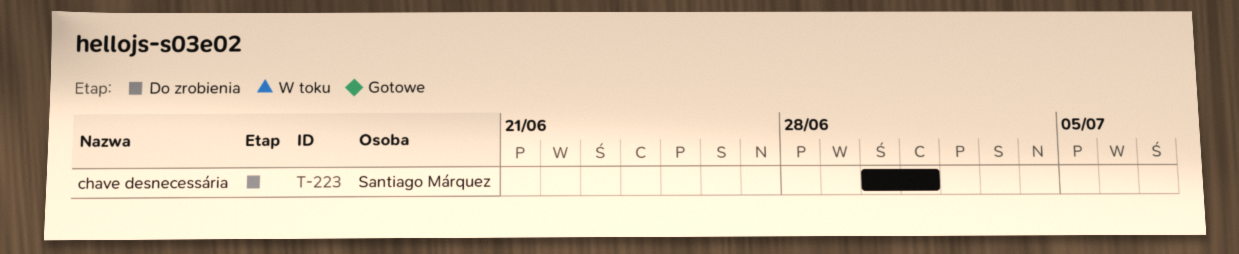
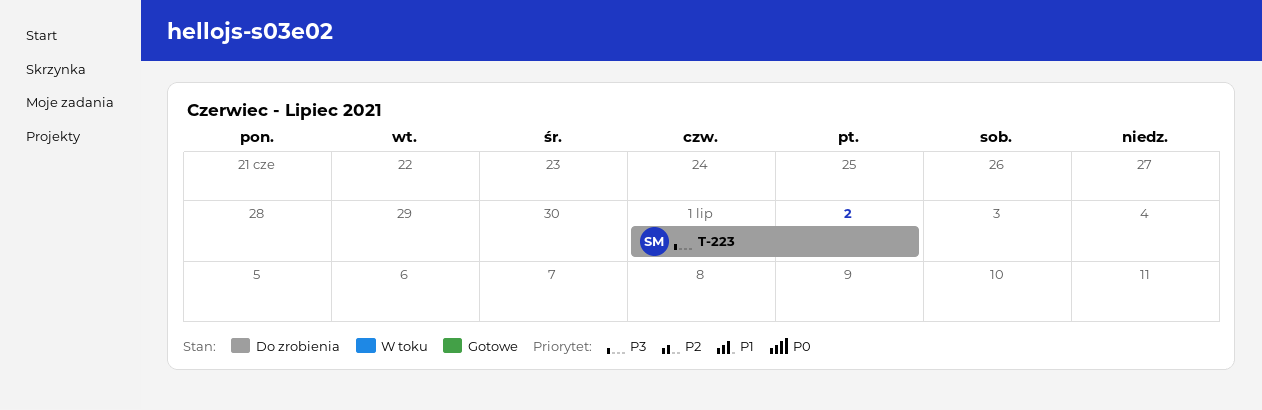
T-223, start: Jun 30 -> Jul 1
T-223, due: Jul 1 -> Jul 2

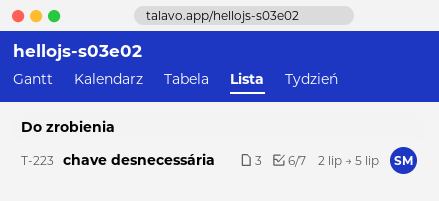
T-223, start: Jul 1 -> Jul 2
T-223, due: Jul 2 -> Jul 5

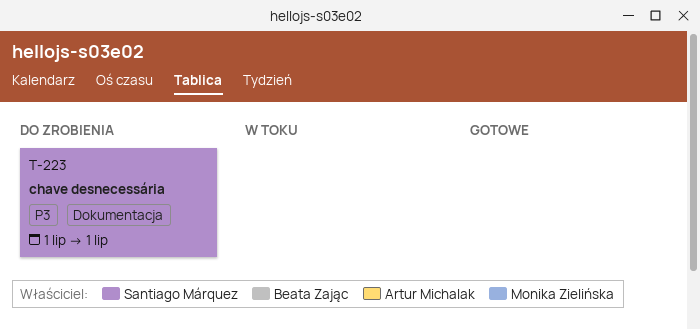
T-223, start: Jul 2 -> Jul 1
T-223, due: Jul 5 -> Jul 1

